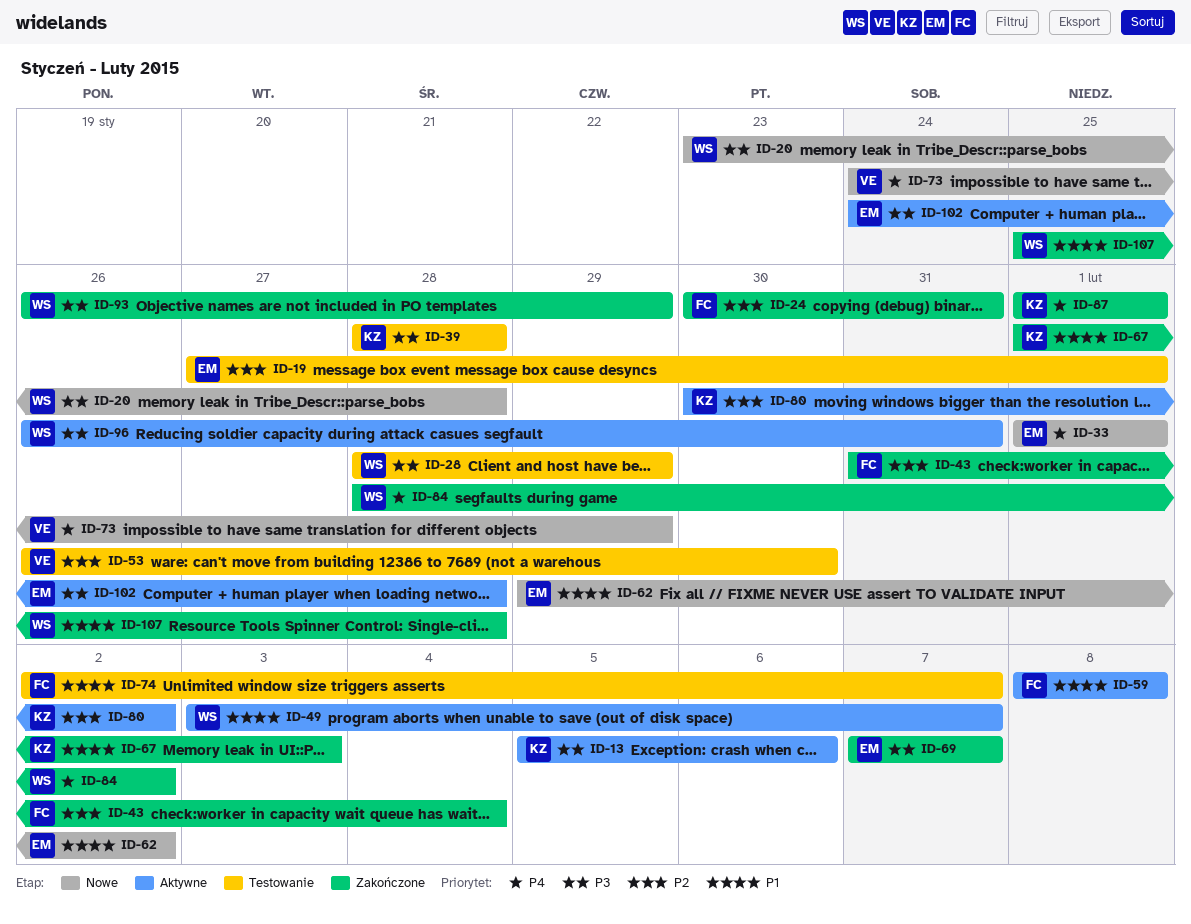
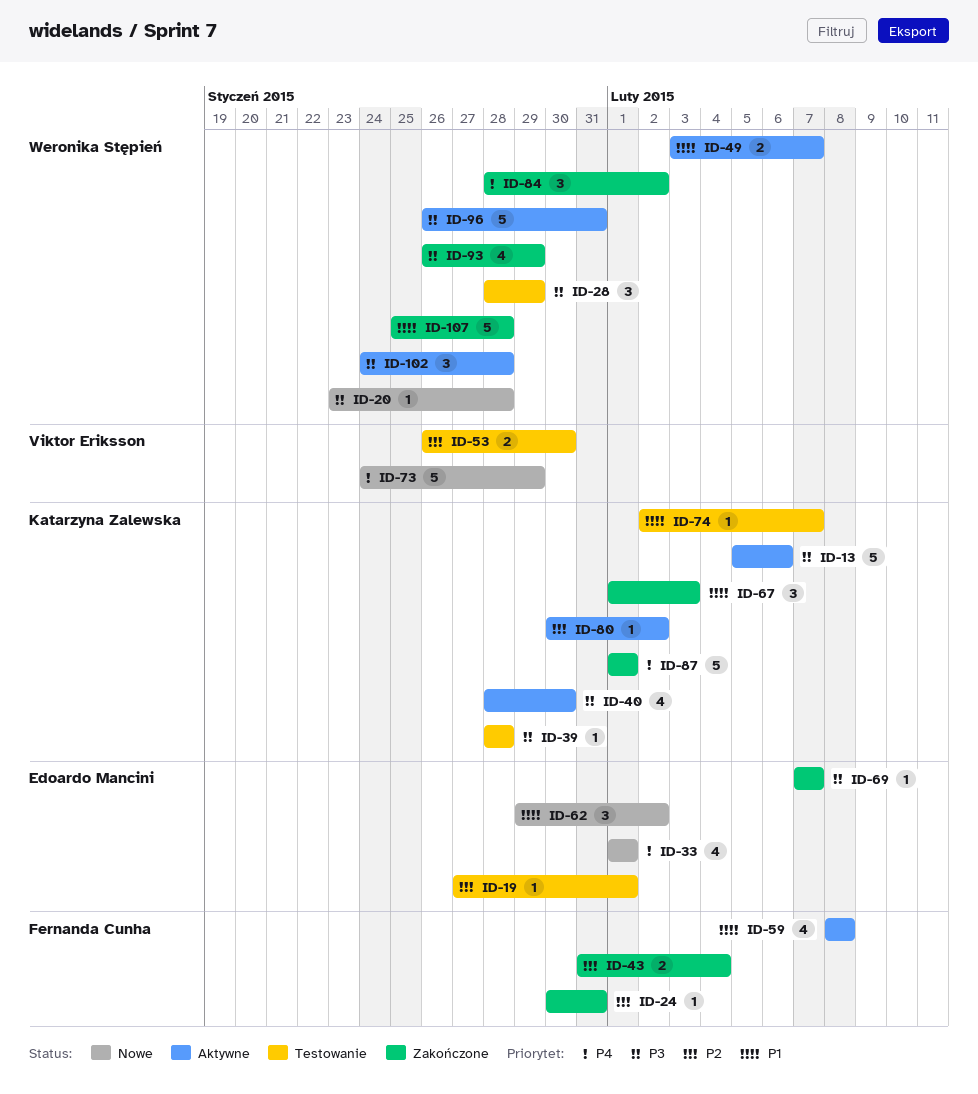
ID-40: none -> present
ID-74, owner: Fernanda Cunha -> Katarzyna Zalewska
ID-102, owner: Edoardo Mancini -> Weronika Stępień

